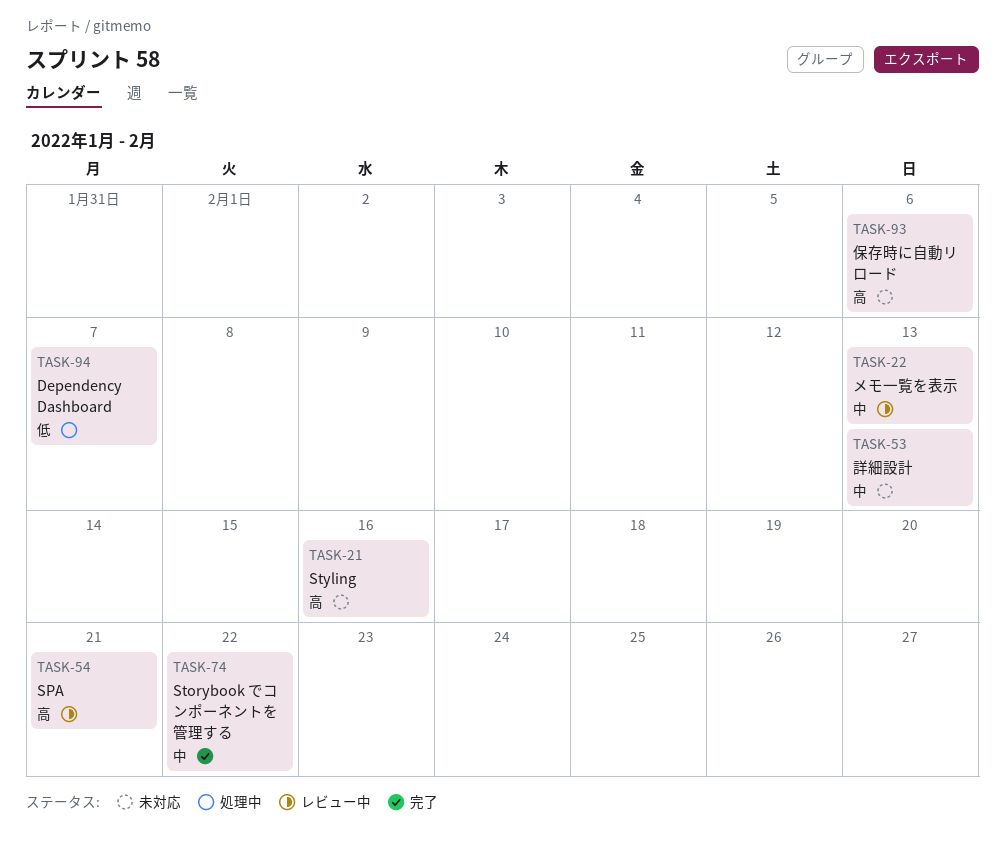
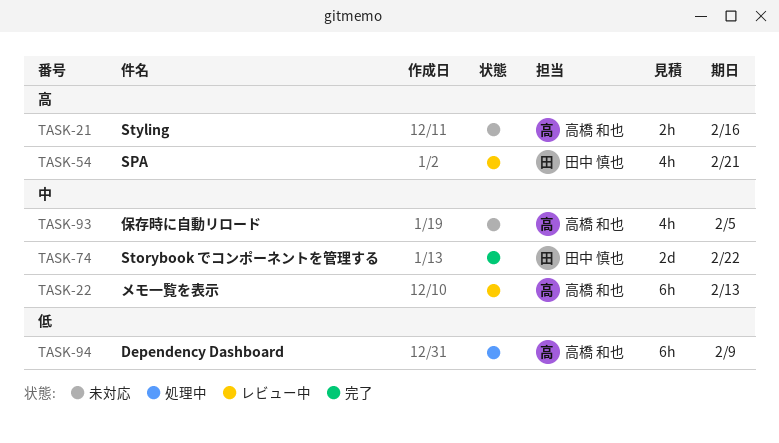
TASK-53: present -> none
TASK-93, priority: 高 -> 中
TASK-93, due: Feb 6 -> Feb 5
TASK-94, due: Feb 7 -> Feb 9

